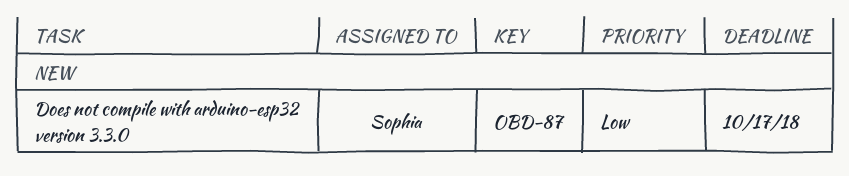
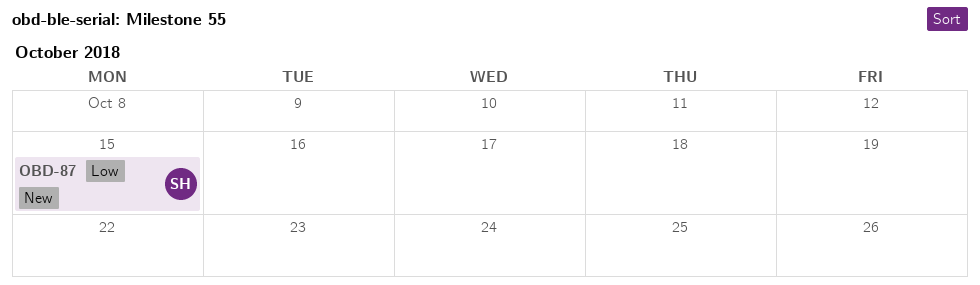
OBD-87, due: Oct 17 -> Oct 15

